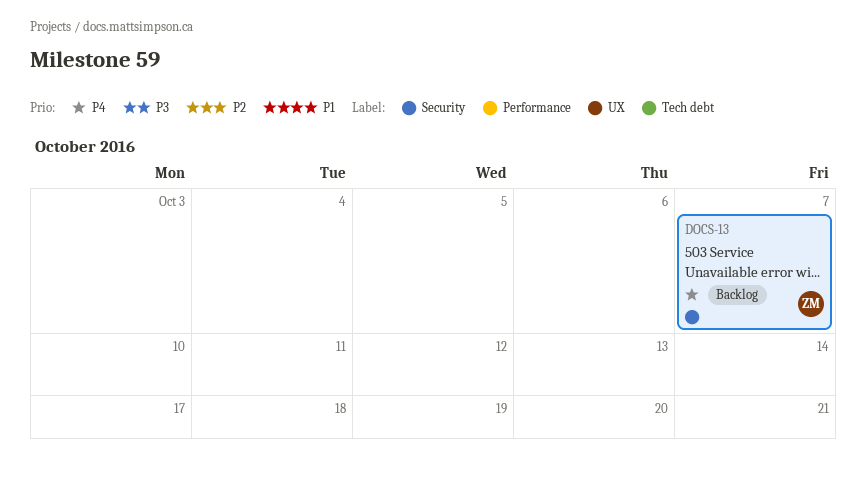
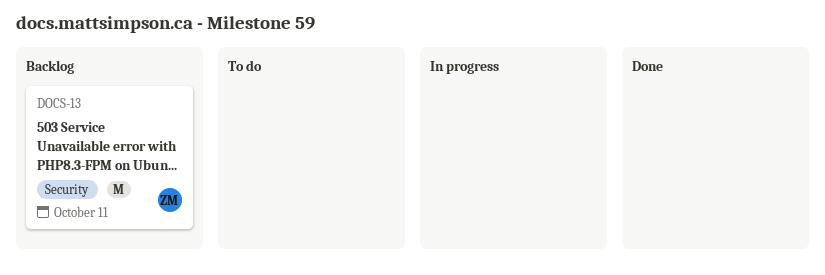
DOCS-13, due: Oct 7 -> Oct 11

